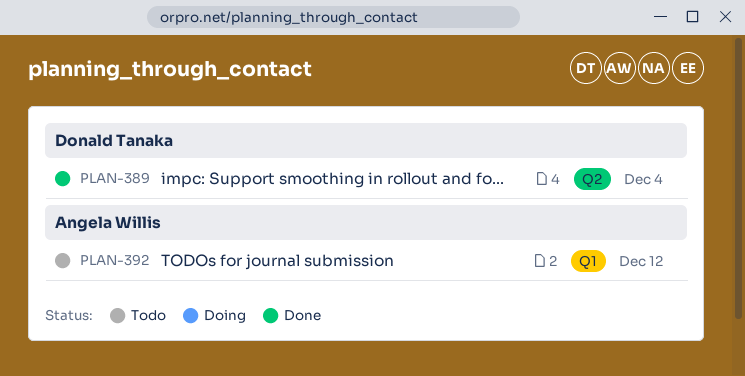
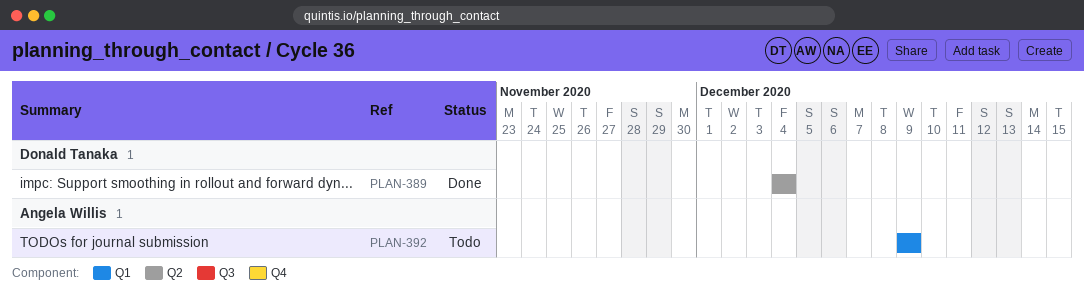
PLAN-392, due: Dec 12 -> Dec 9

